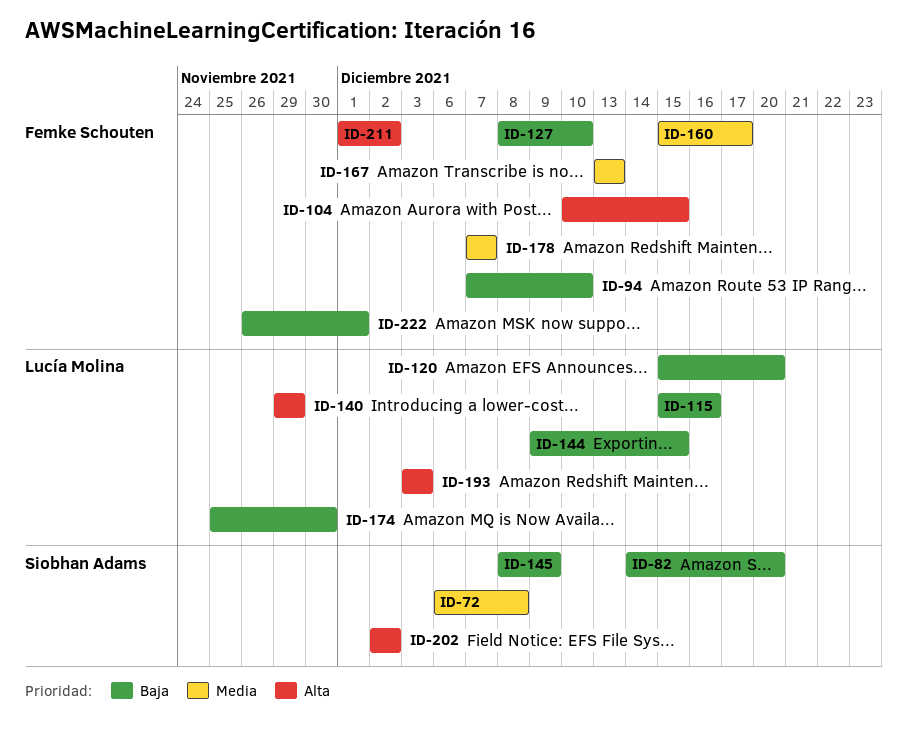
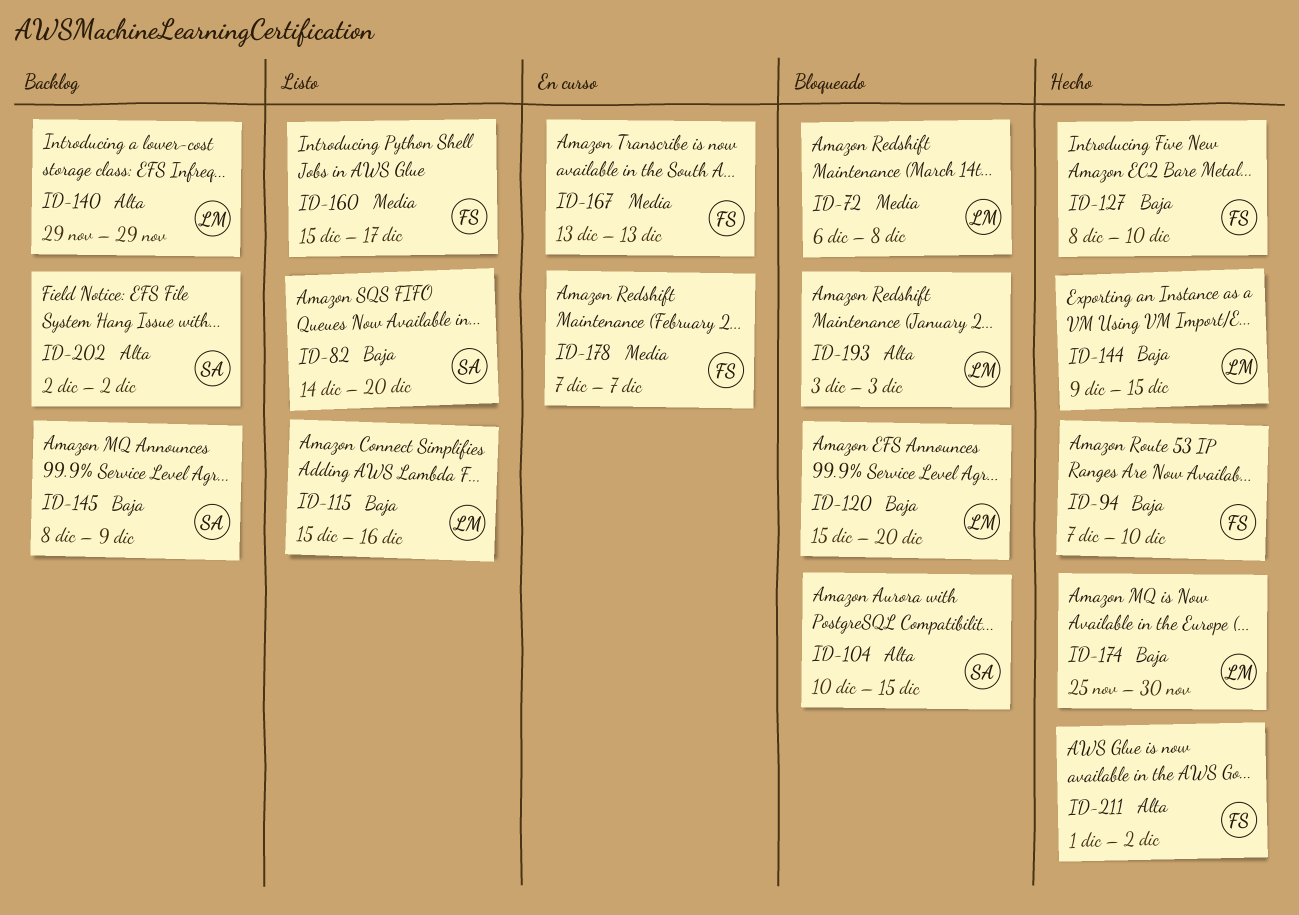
ID-72, owner: Siobhan Adams -> Lucía Molina
ID-104, owner: Femke Schouten -> Siobhan Adams
ID-222: present -> none

